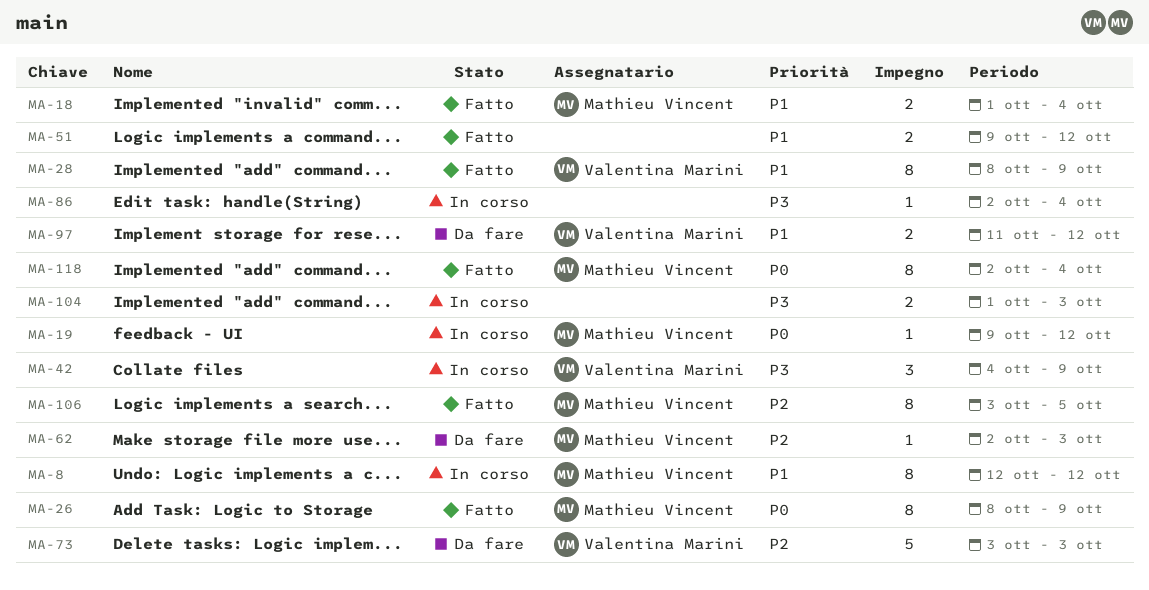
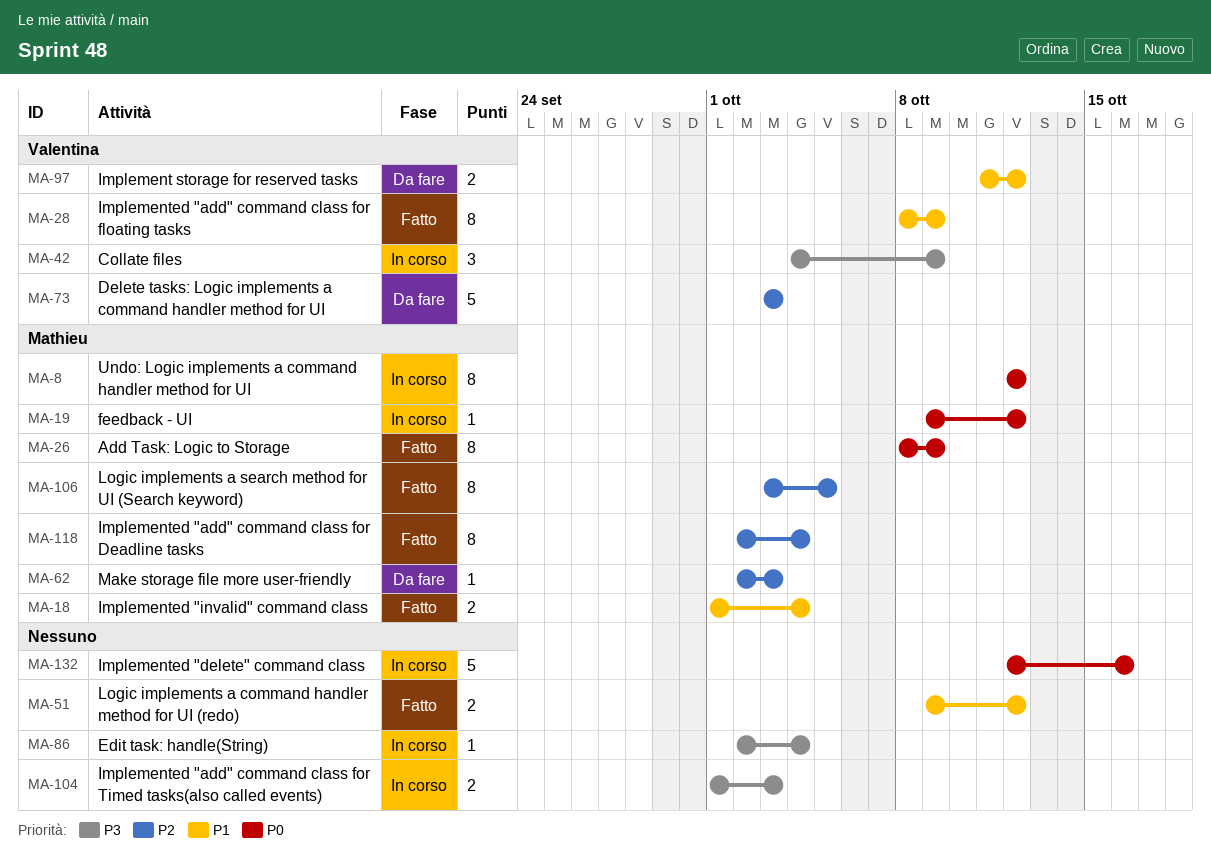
MA-8, priority: P1 -> P0
MA-118, priority: P0 -> P2
MA-132: none -> present

